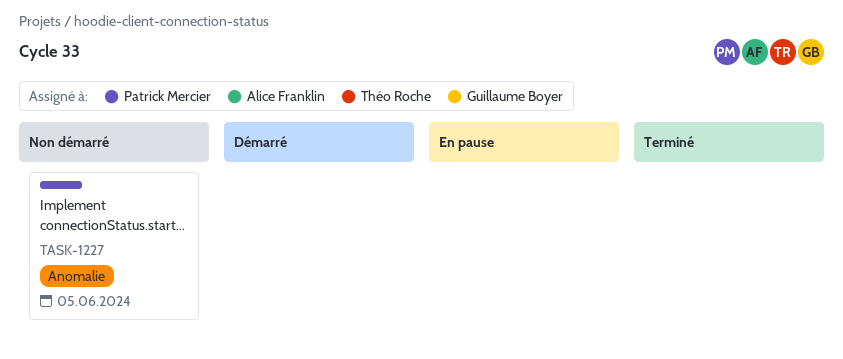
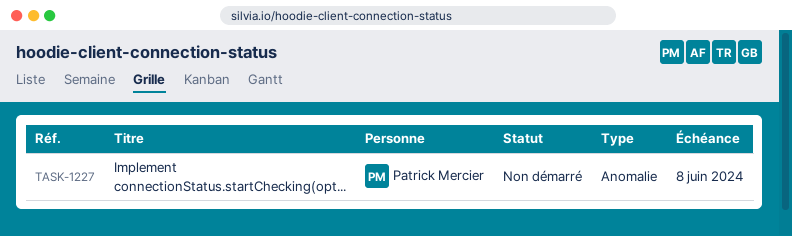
TASK-1227, due: Jun 5 -> Jun 8

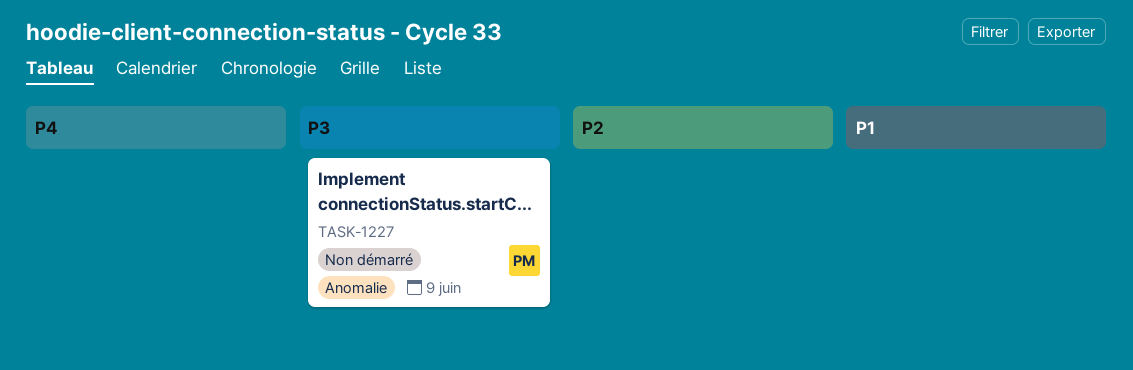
TASK-1227, due: Jun 8 -> Jun 9

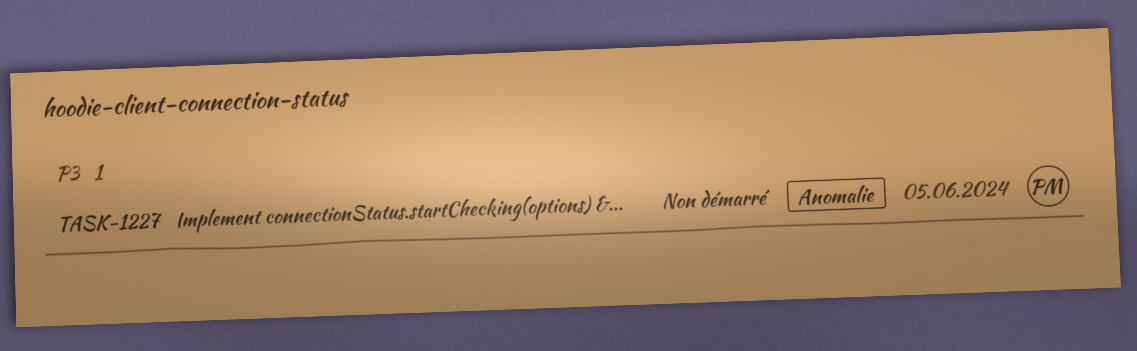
TASK-1227, due: Jun 9 -> Jun 5

